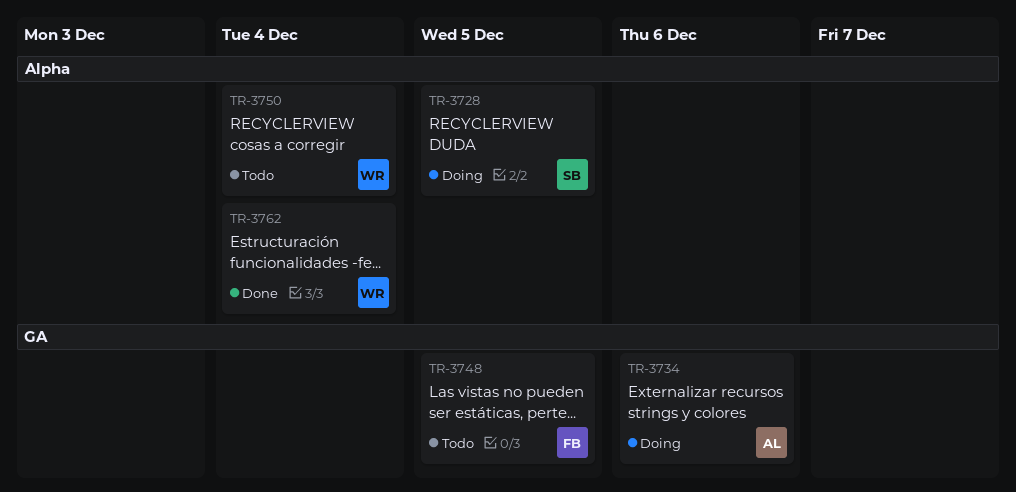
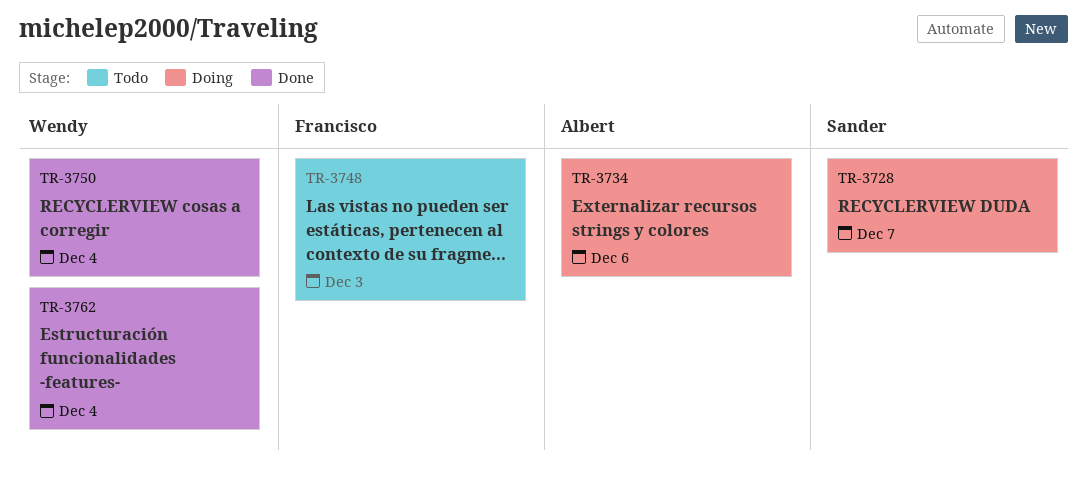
TR-3728, due: Dec 5 -> Dec 7
TR-3748, due: Dec 5 -> Dec 3
TR-3750, status: Todo -> Done

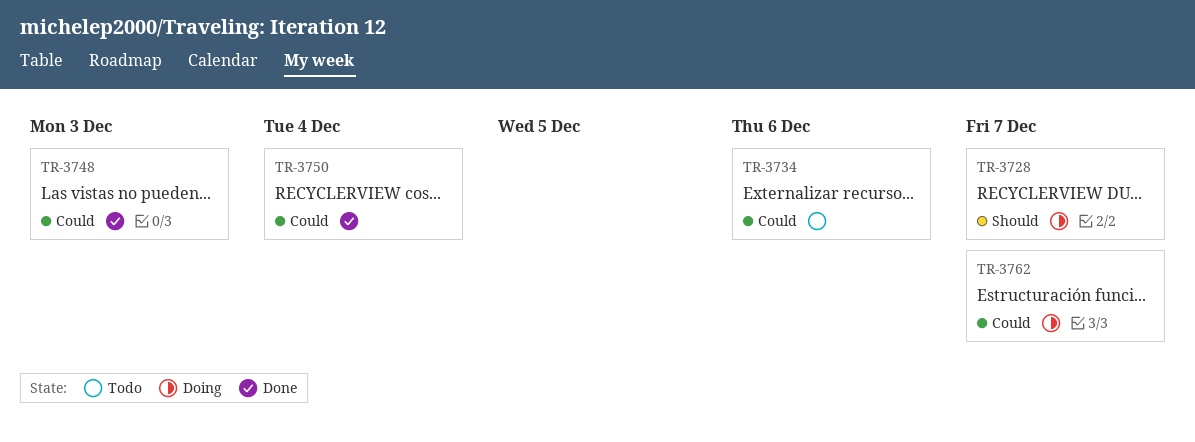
TR-3734, status: Doing -> Todo
TR-3748, status: Todo -> Done
TR-3762, status: Done -> Doing
TR-3762, due: Dec 4 -> Dec 7

